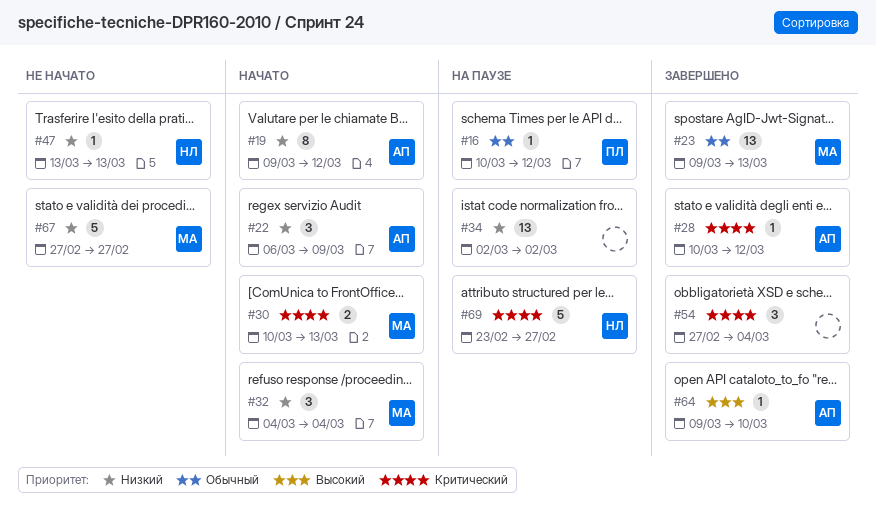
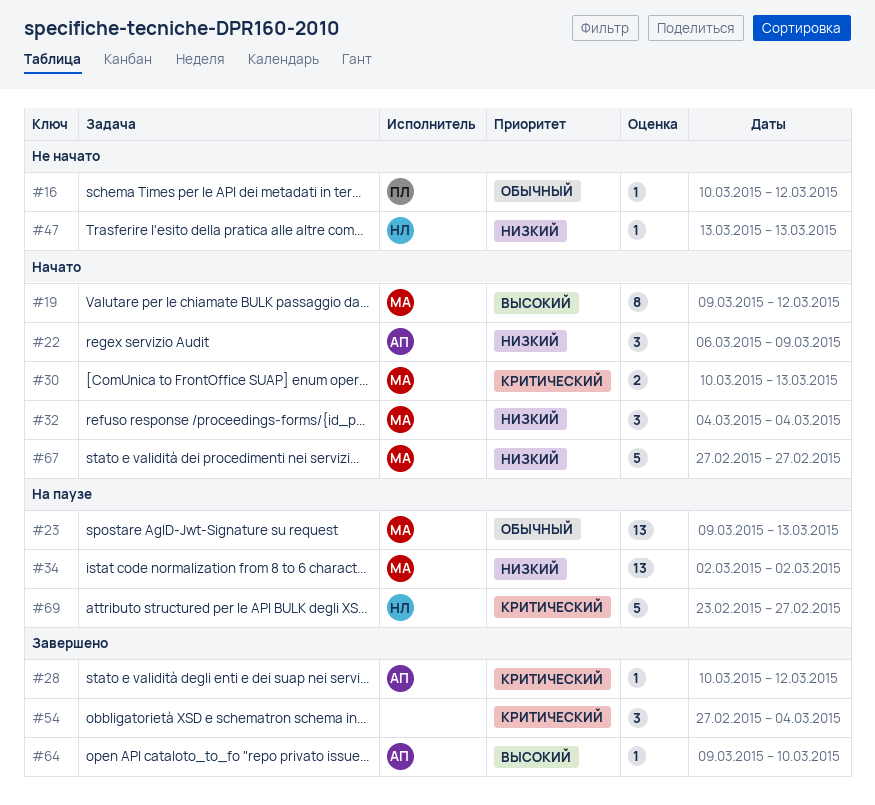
#16, status: На паузе -> Не начато
#19, owner: АП -> МА
#19, priority: Низкий -> Высокий
#23, status: Завершено -> На паузе
#34, owner: none -> МА
#67, status: Не начато -> Начато

